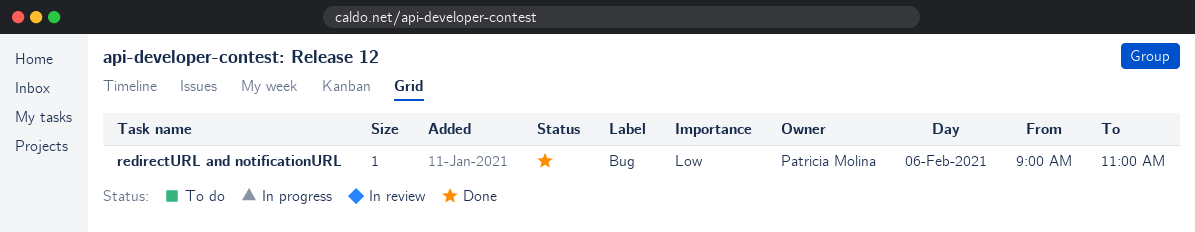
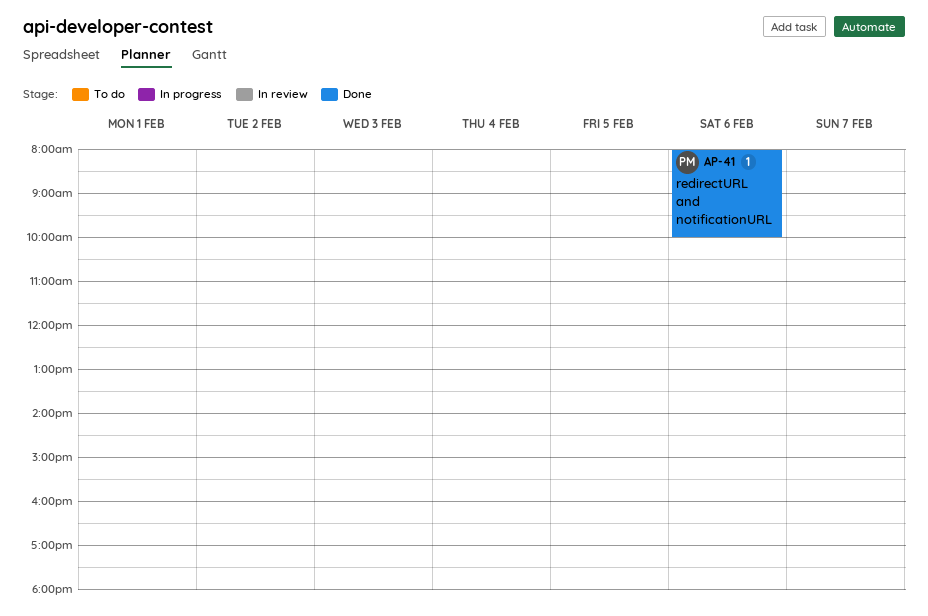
redirectURL and notificationURL, begins: 09:00 -> 08:00
redirectURL and notificationURL, ends: 11:00 -> 10:00

